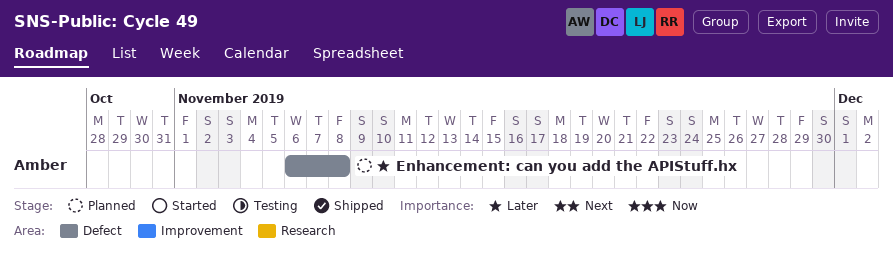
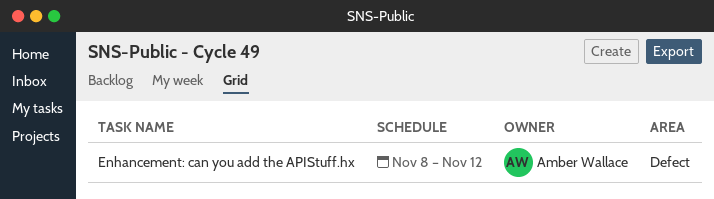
Enhancement: can you add the APIStuff.hx, start: Nov 6 -> Nov 8
Enhancement: can you add the APIStuff.hx, due: Nov 8 -> Nov 12

